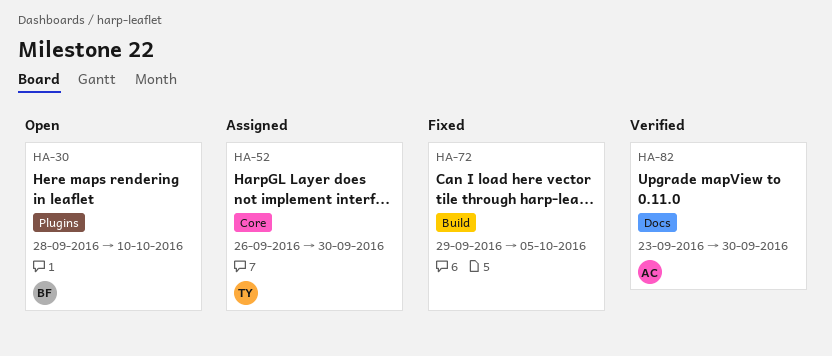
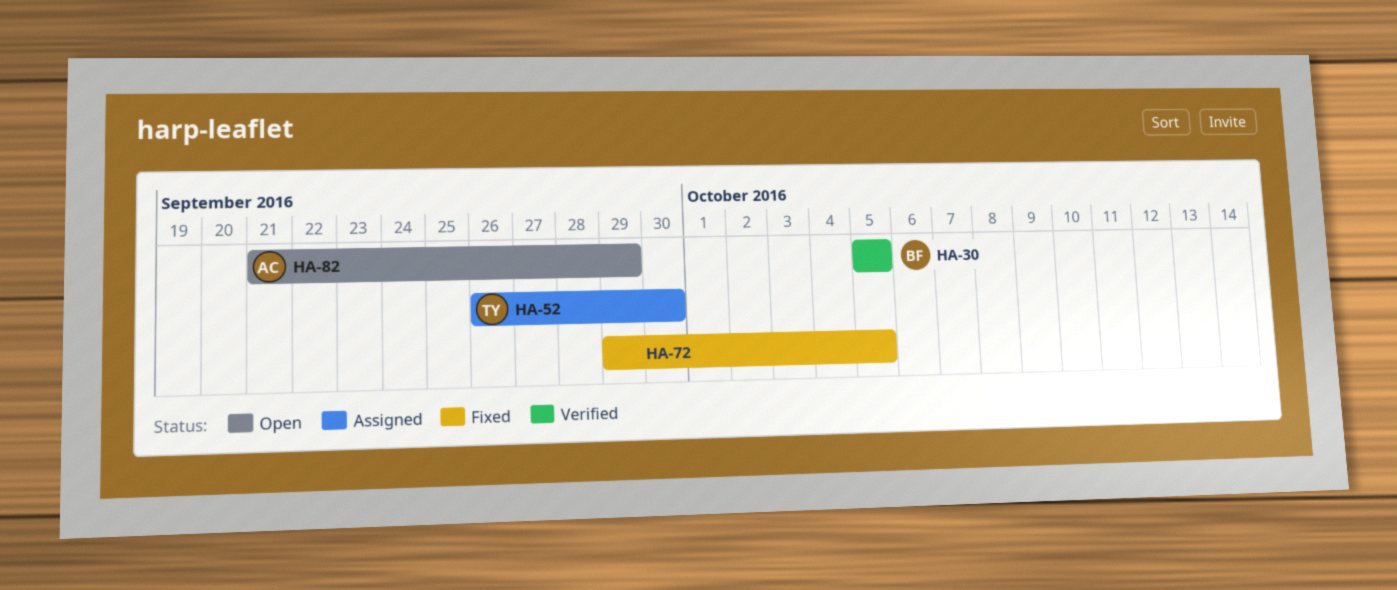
HA-30, status: Open -> Verified
HA-30, start: Sep 28 -> Oct 5
HA-30, due: Oct 10 -> Oct 5
HA-82, status: Verified -> Open
HA-82, start: Sep 23 -> Sep 21
HA-82, due: Sep 30 -> Sep 29

